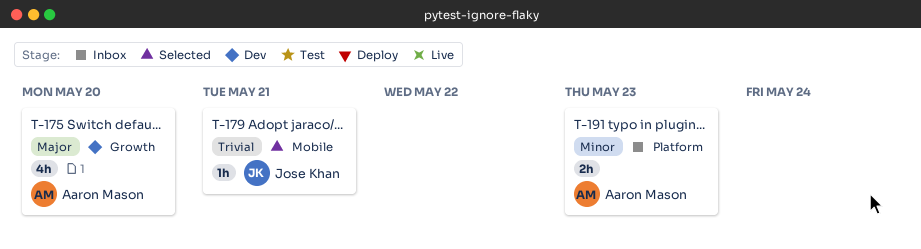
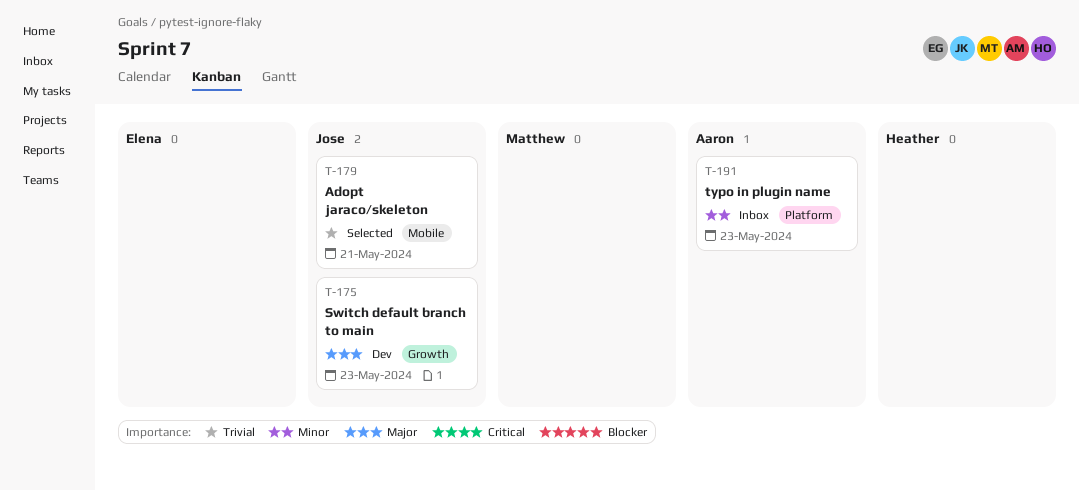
T-175, owner: Aaron Mason -> Jose Khan
T-175, due: May 20 -> May 23

